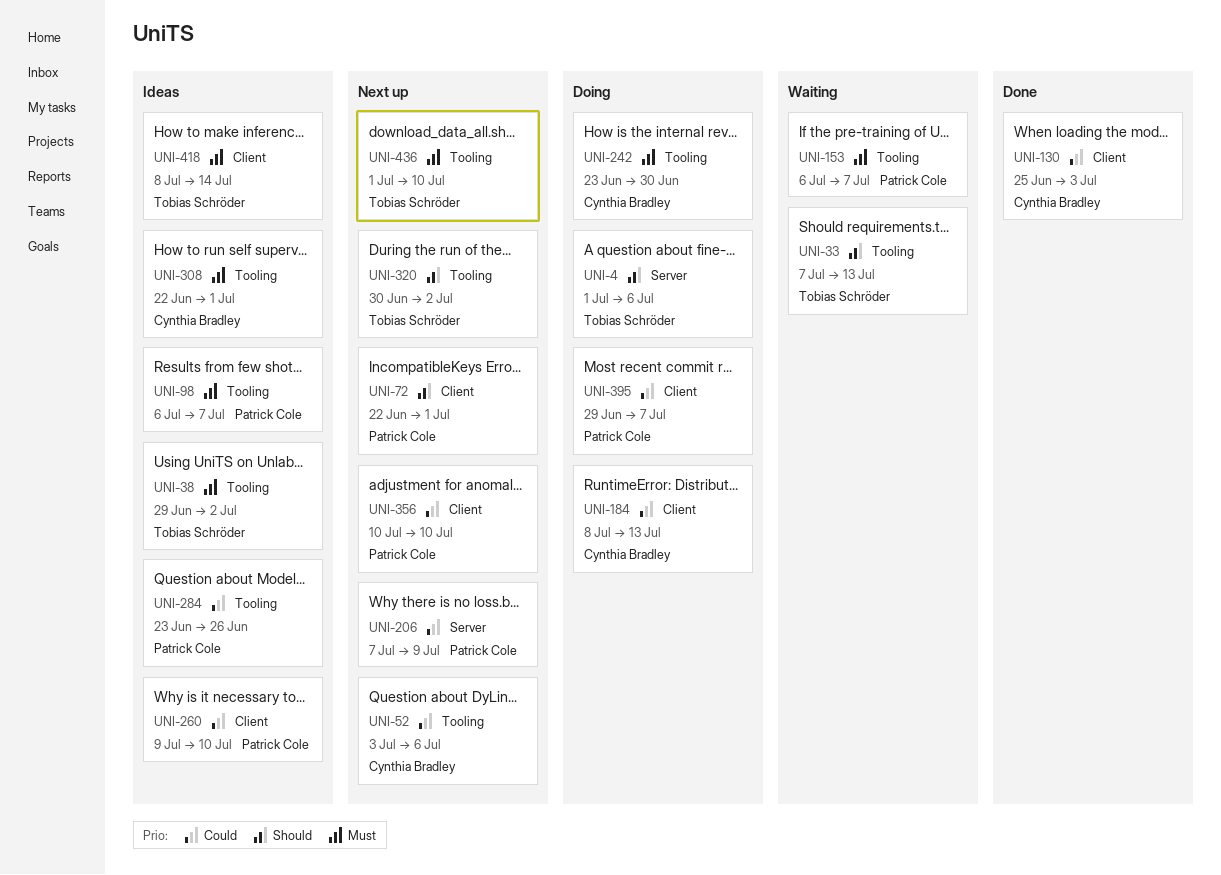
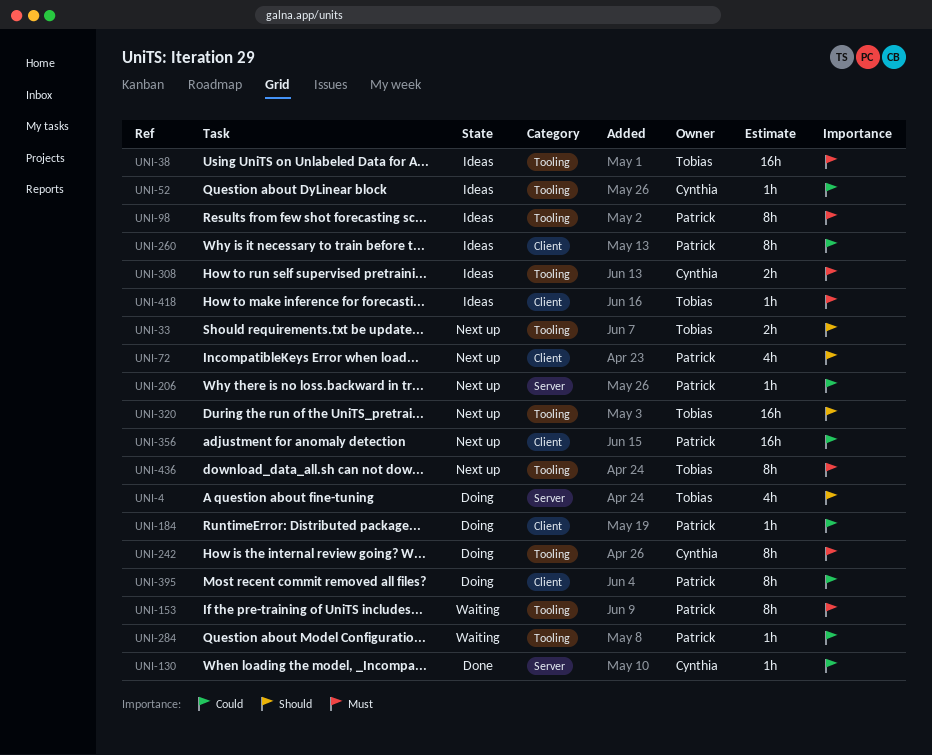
UNI-33, status: Waiting -> Next up
UNI-52, status: Next up -> Ideas
UNI-130, label: Client -> Server
UNI-184, owner: Cynthia Bradley -> Patrick Cole
UNI-284, status: Ideas -> Waiting

